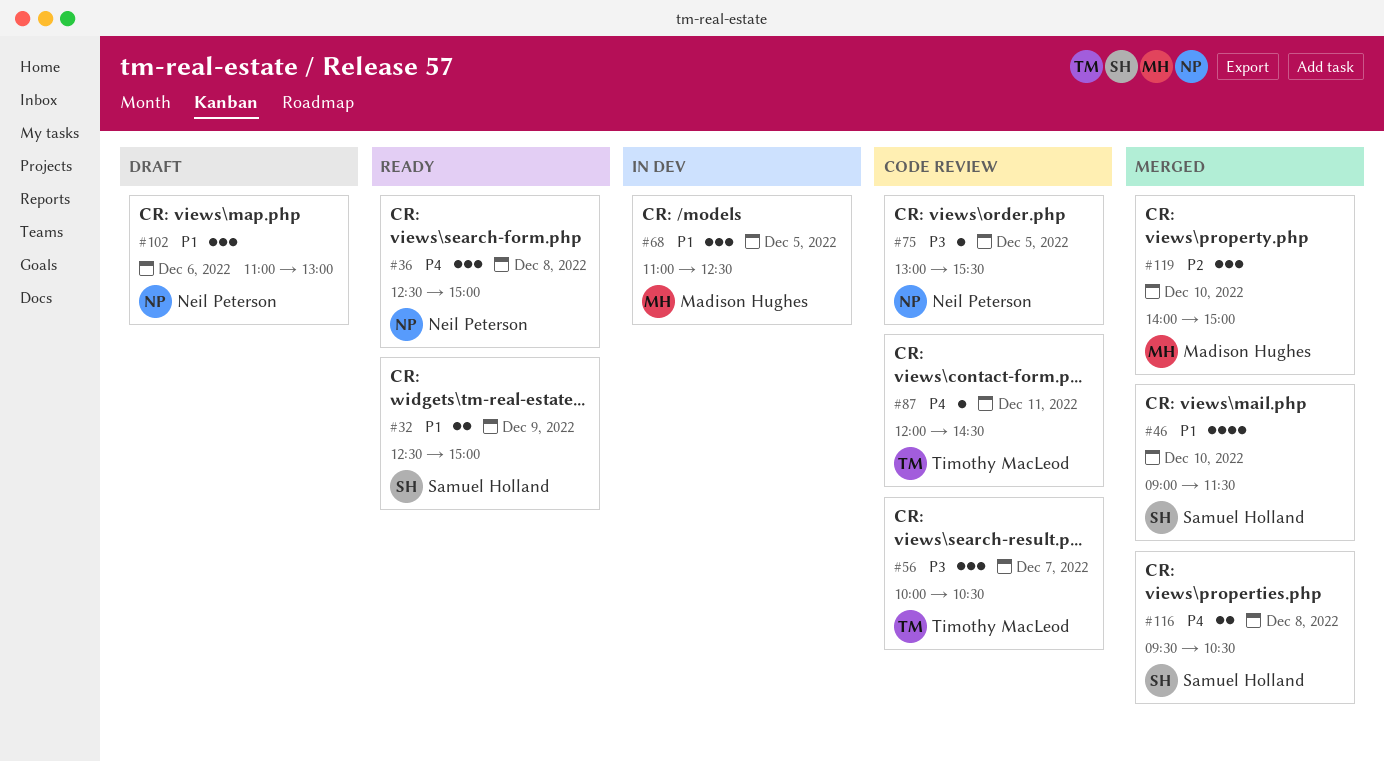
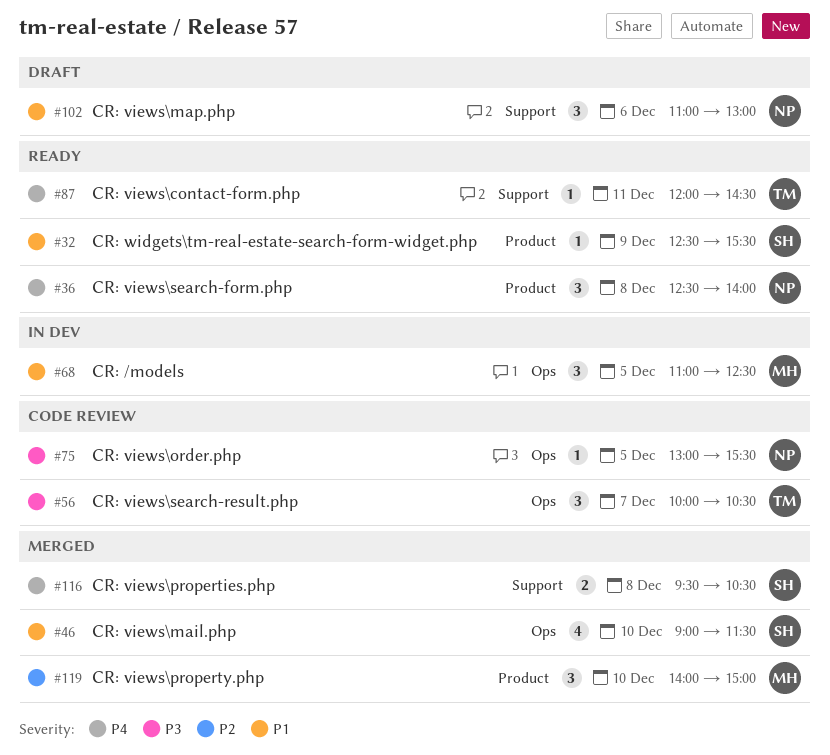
#32, estimate: 2 -> 1
#32, ends: 15:00 -> 15:30
#36, ends: 15:00 -> 14:00
#87, status: Code review -> Ready

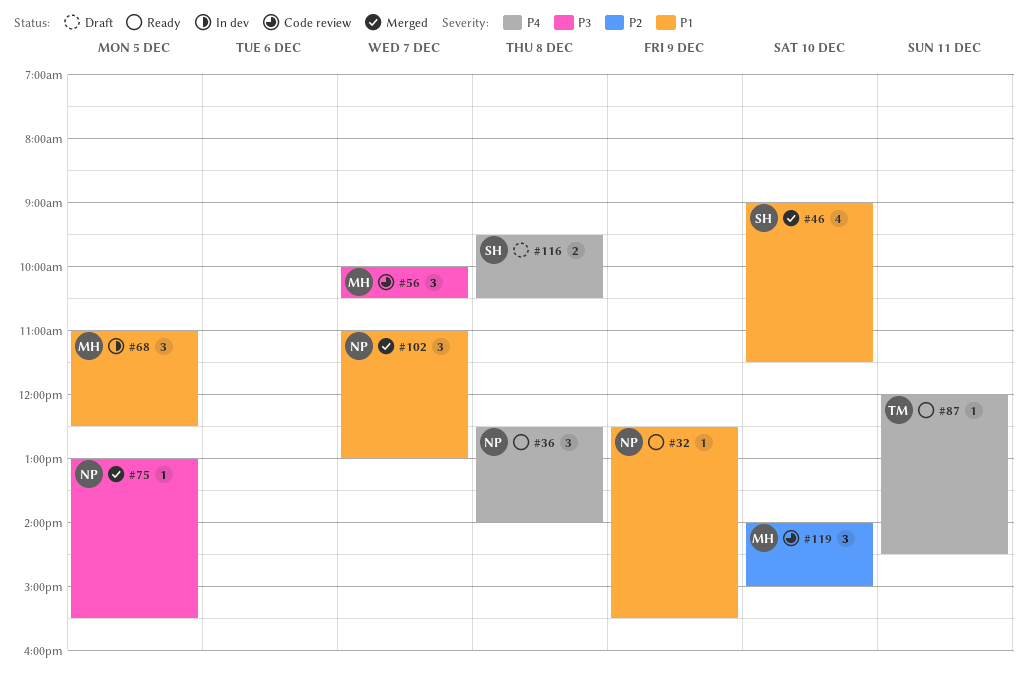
#32, owner: SH -> NP
#56, owner: TM -> MH
#75, status: Code review -> Merged
#102, status: Draft -> Merged
#102, day: Dec 6 -> Dec 7
#116, status: Merged -> Draft
#119, status: Merged -> Code review

